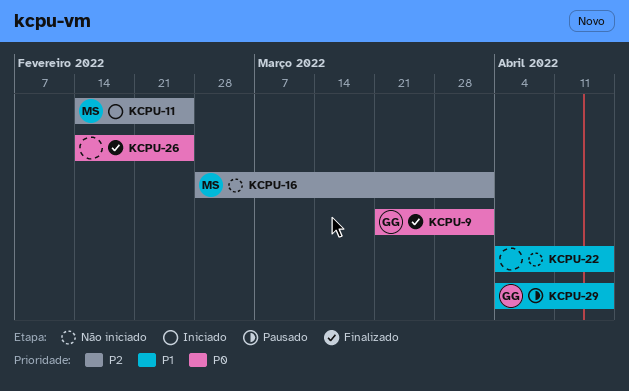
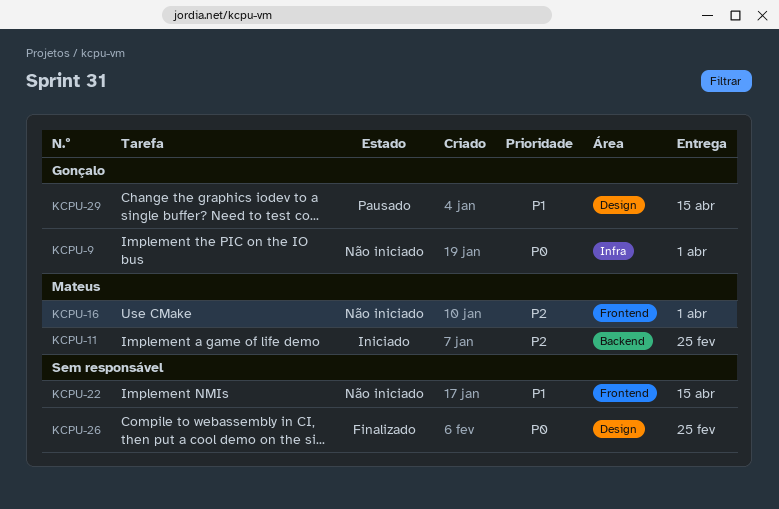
KCPU-9, status: Finalizado -> Não iniciado

